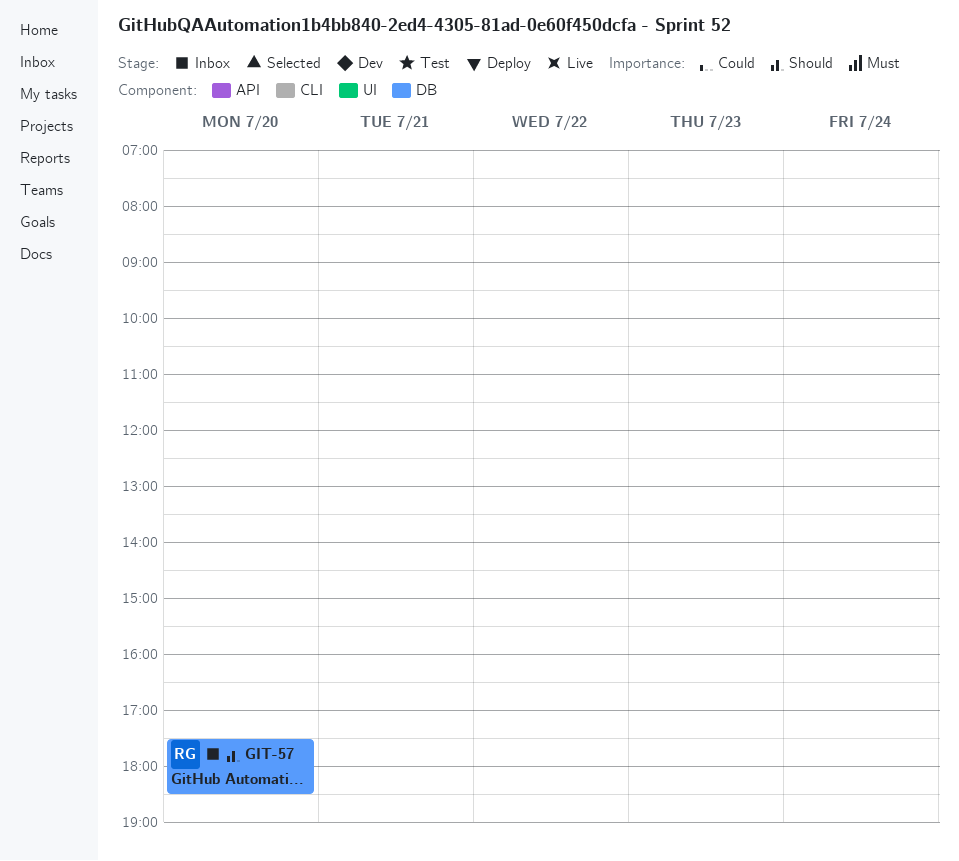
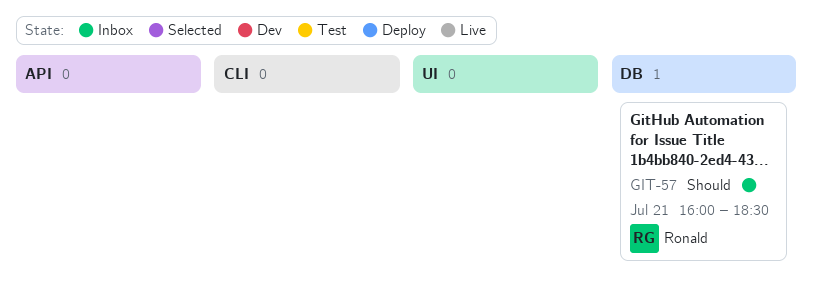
GIT-57, day: Jul 20 -> Jul 21
GIT-57, begins: 17:30 -> 16:00

